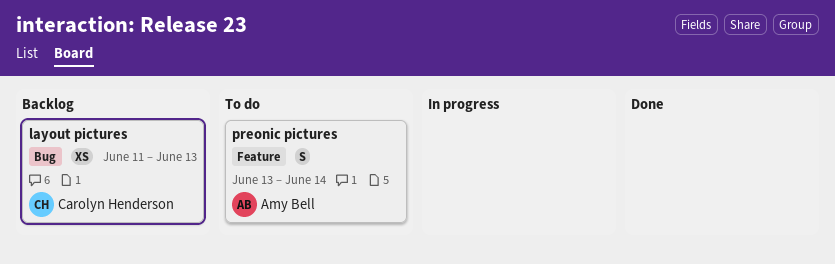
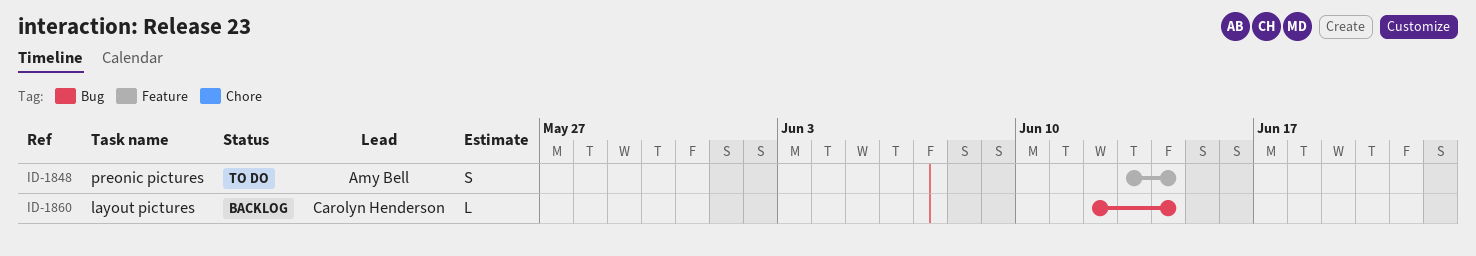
layout pictures, estimate: XS -> L
layout pictures, start: Jun 11 -> Jun 12
layout pictures, due: Jun 13 -> Jun 14

